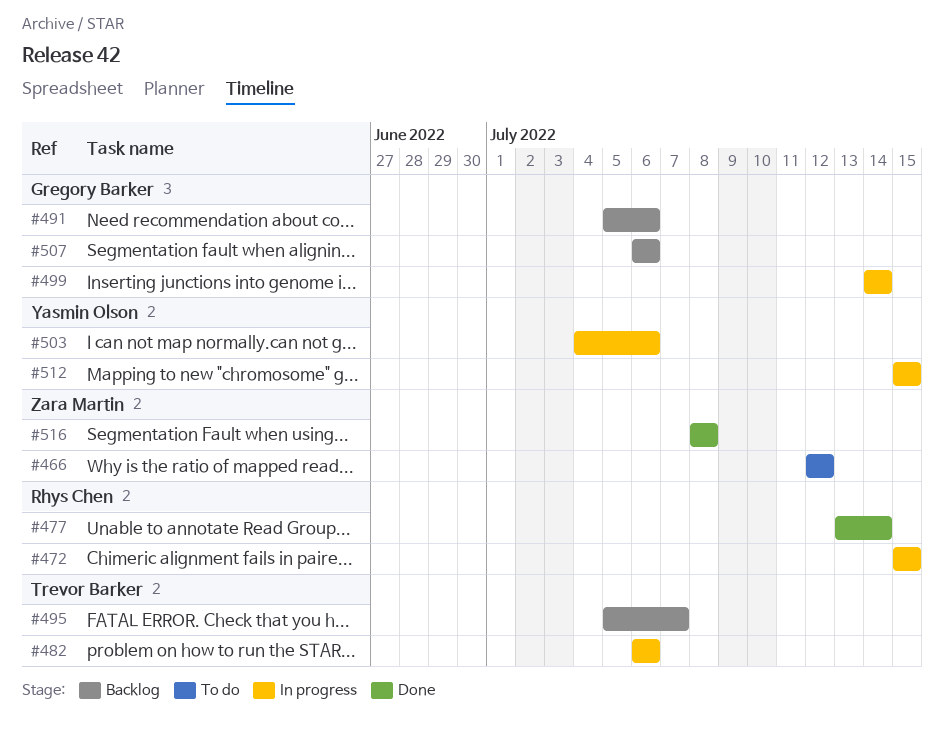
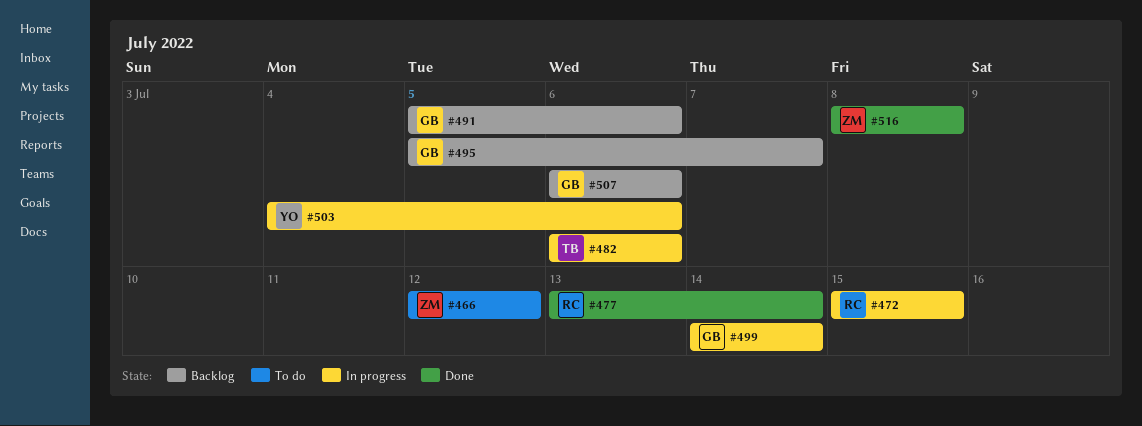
#495, owner: Trevor Barker -> Gregory Barker
#512: present -> none

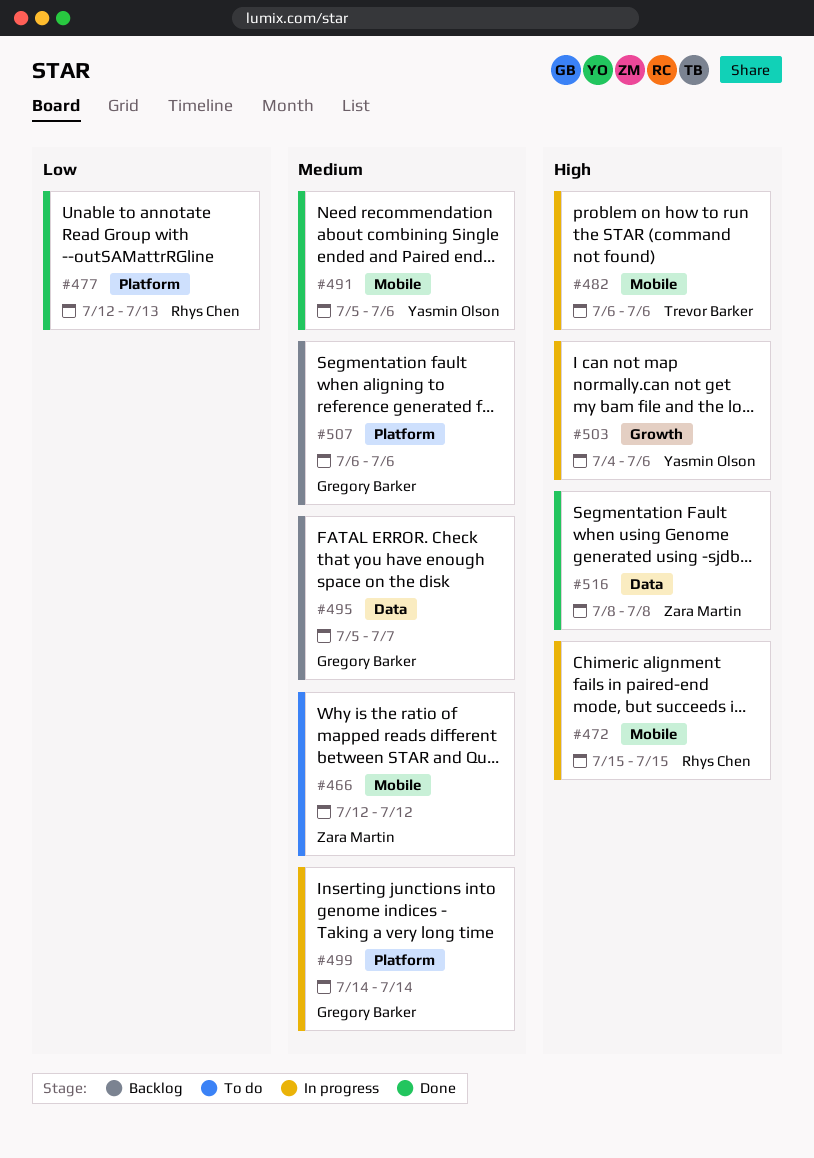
#477, start: Jul 13 -> Jul 12
#477, due: Jul 14 -> Jul 13
#491, status: Backlog -> Done
#491, owner: Gregory Barker -> Yasmin Olson

